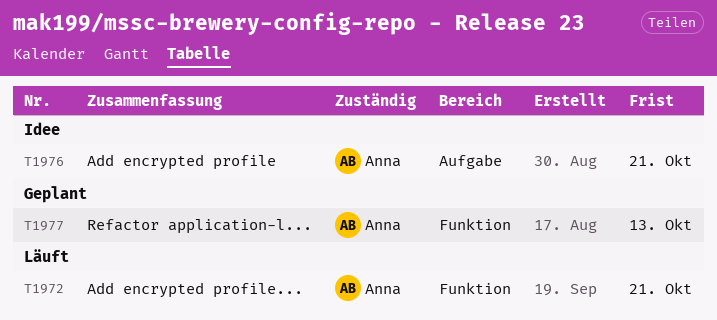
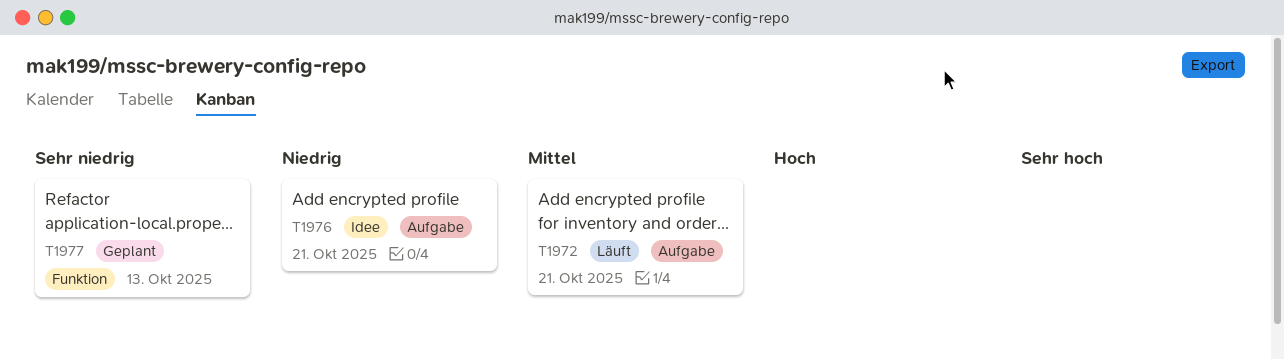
T1972, label: Funktion -> Aufgabe

